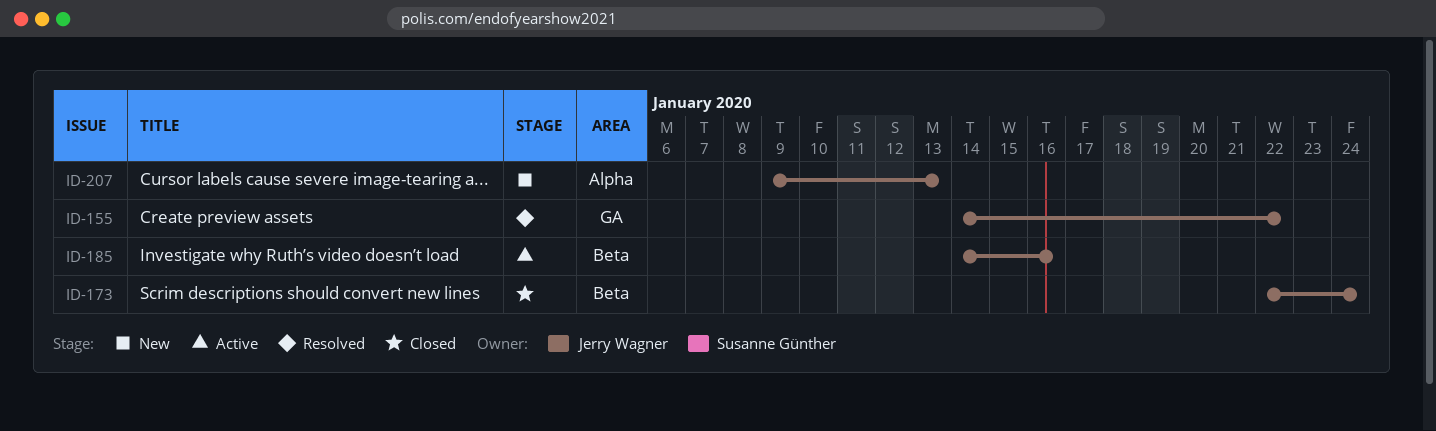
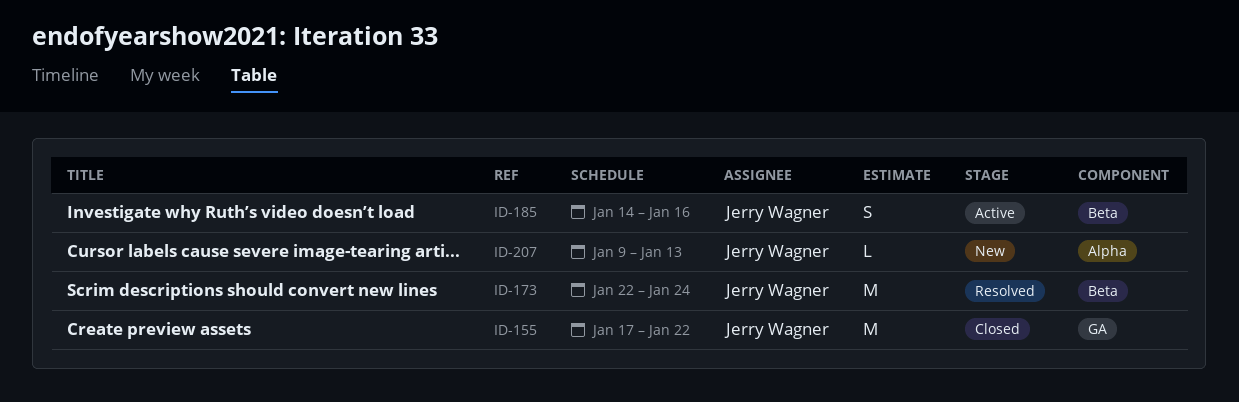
ID-155, status: Resolved -> Closed
ID-155, start: Jan 14 -> Jan 17
ID-173, status: Closed -> Resolved

